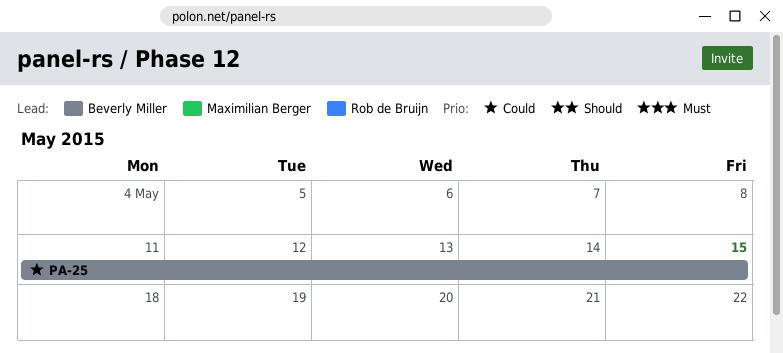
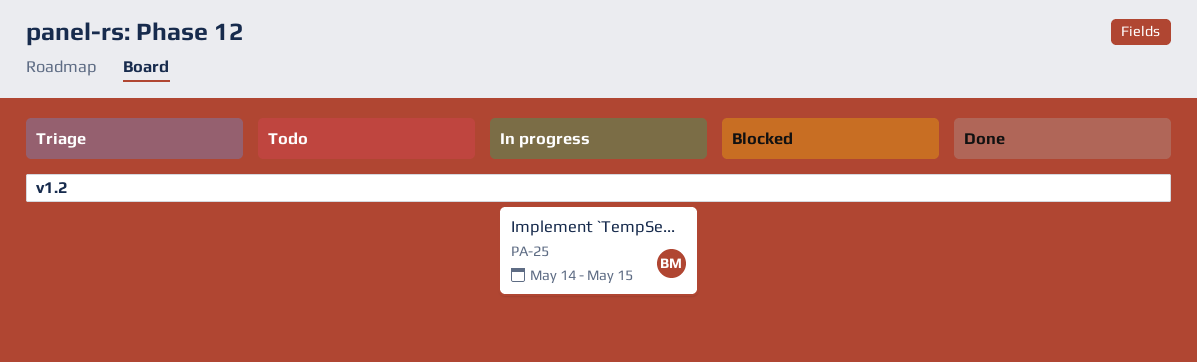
PA-25, start: May 11 -> May 14

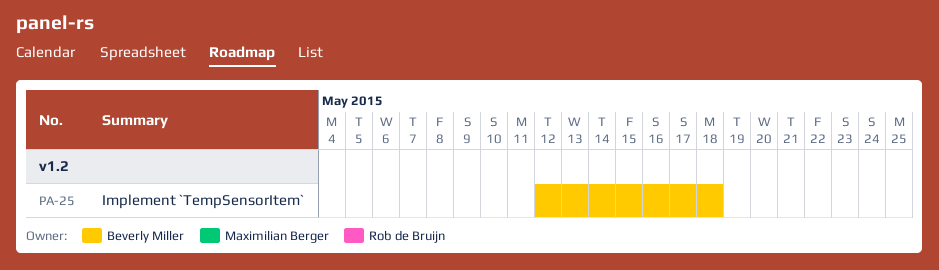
PA-25, start: May 14 -> May 12
PA-25, due: May 15 -> May 18

